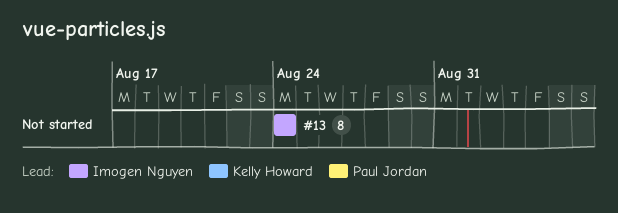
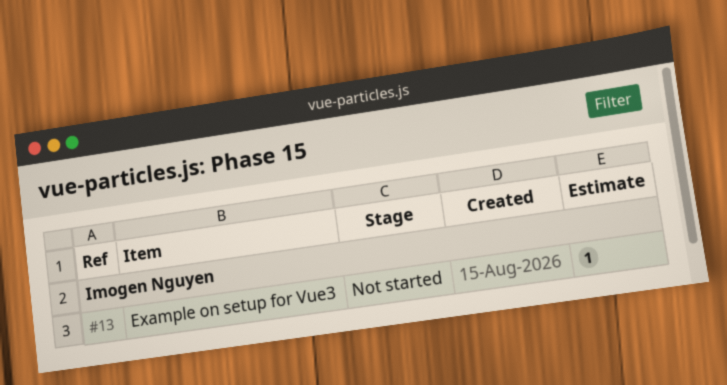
#13, estimate: 8 -> 1

